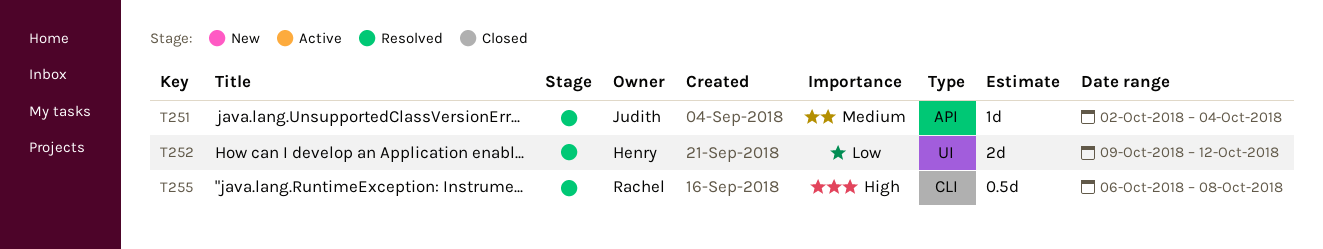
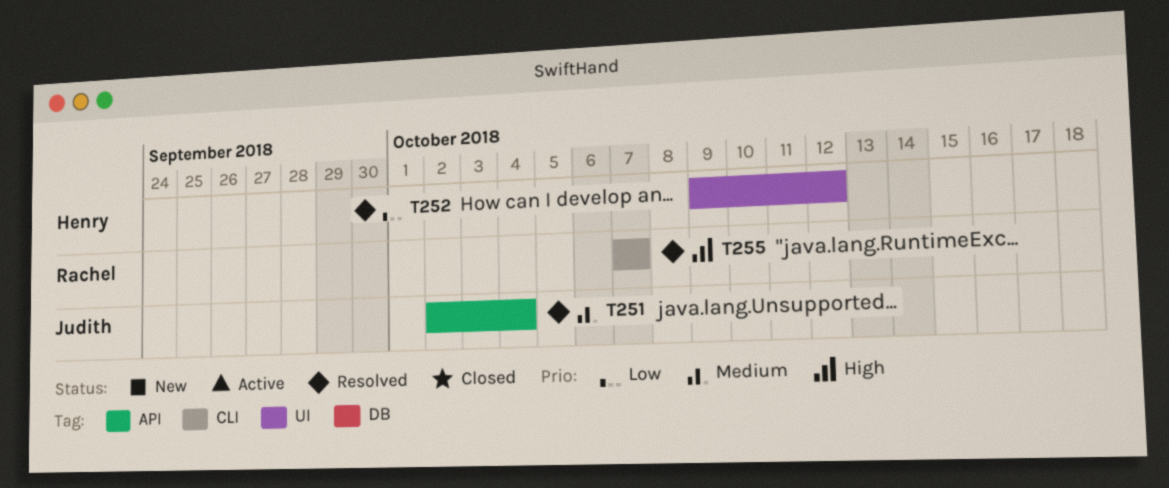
T255, start: Oct 6 -> Oct 7
T255, due: Oct 8 -> Oct 7

